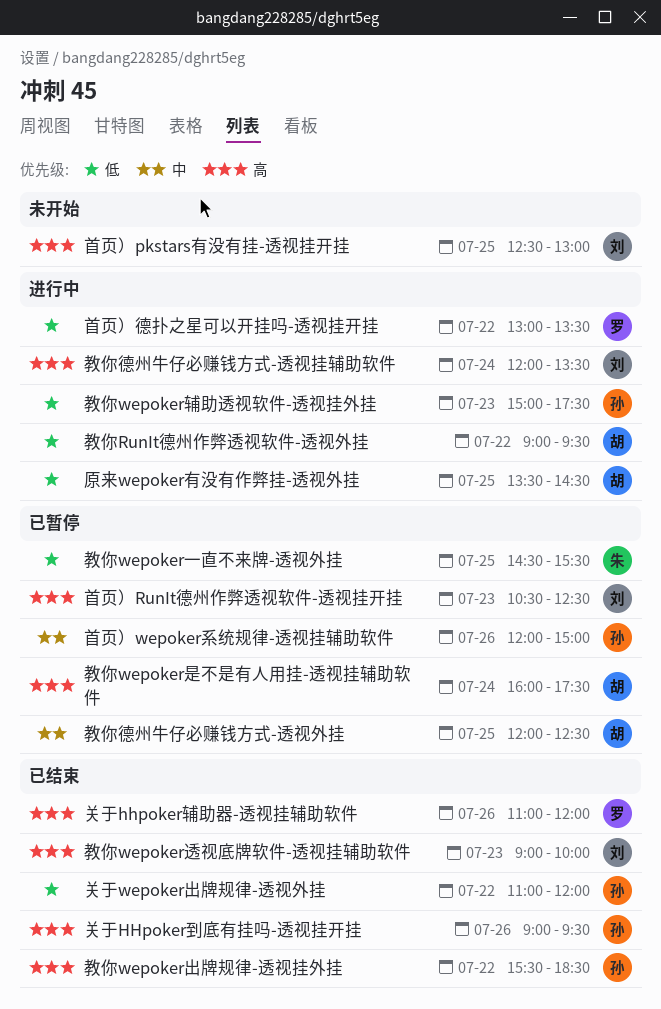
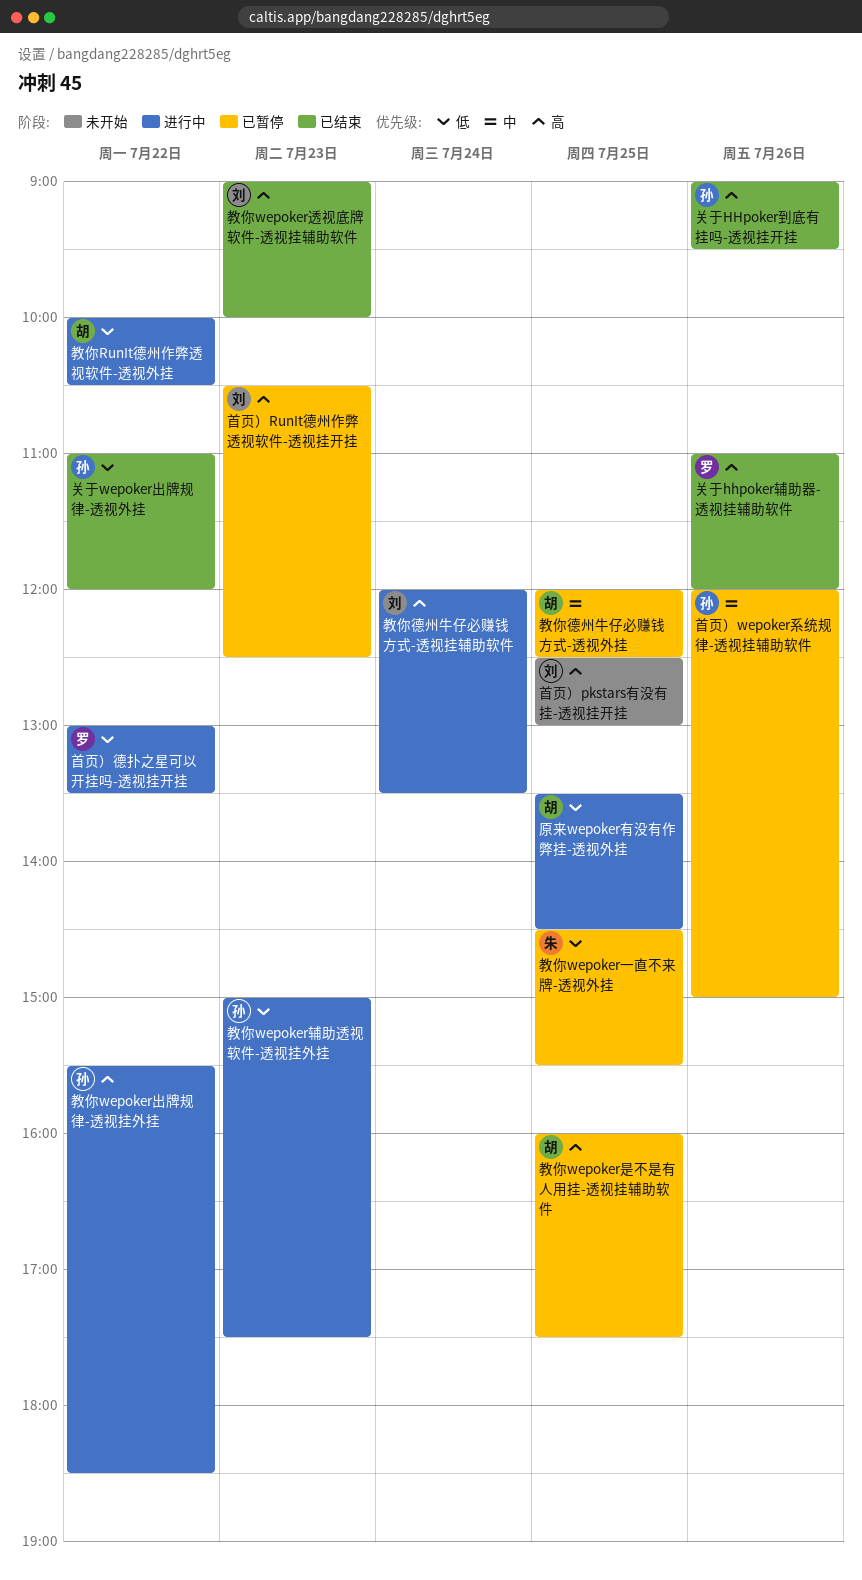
教你RunIt德州作弊透视软件-透视外挂, begins: 09:00 -> 10:00
教你RunIt德州作弊透视软件-透视外挂, ends: 09:30 -> 10:30
教你wepoker出牌规律-透视挂外挂, status: 已结束 -> 进行中
教你wepoker是不是有人用挂-透视挂辅助软件, day: Jul 24 -> Jul 25

